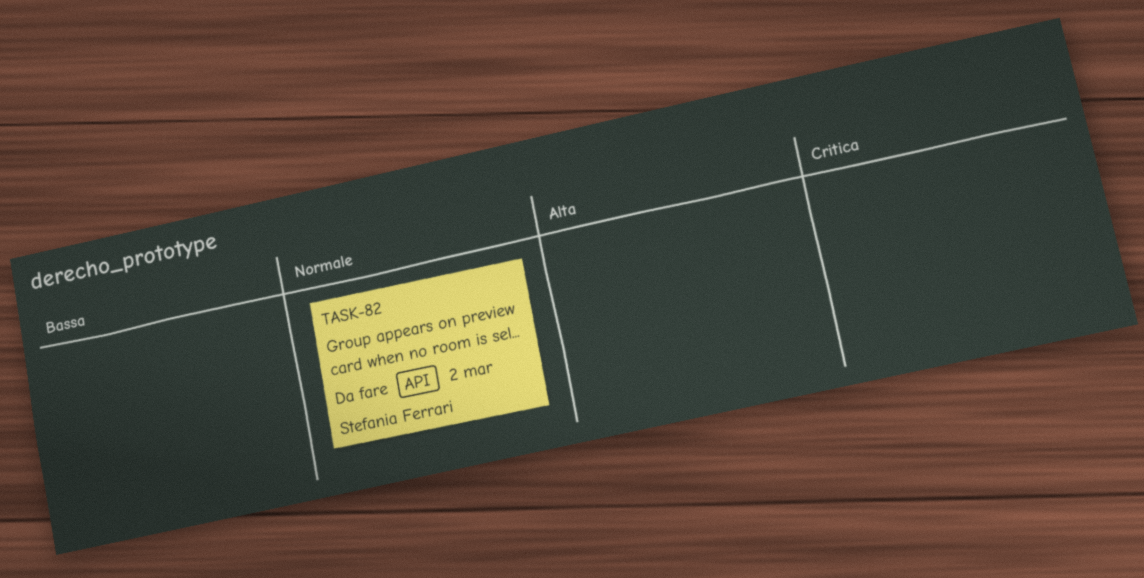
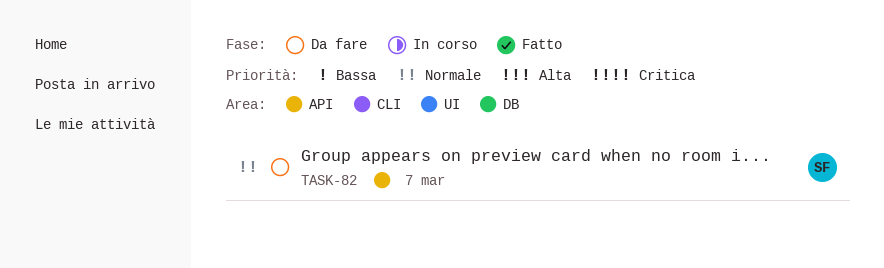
TASK-82, due: Mar 2 -> Mar 7

